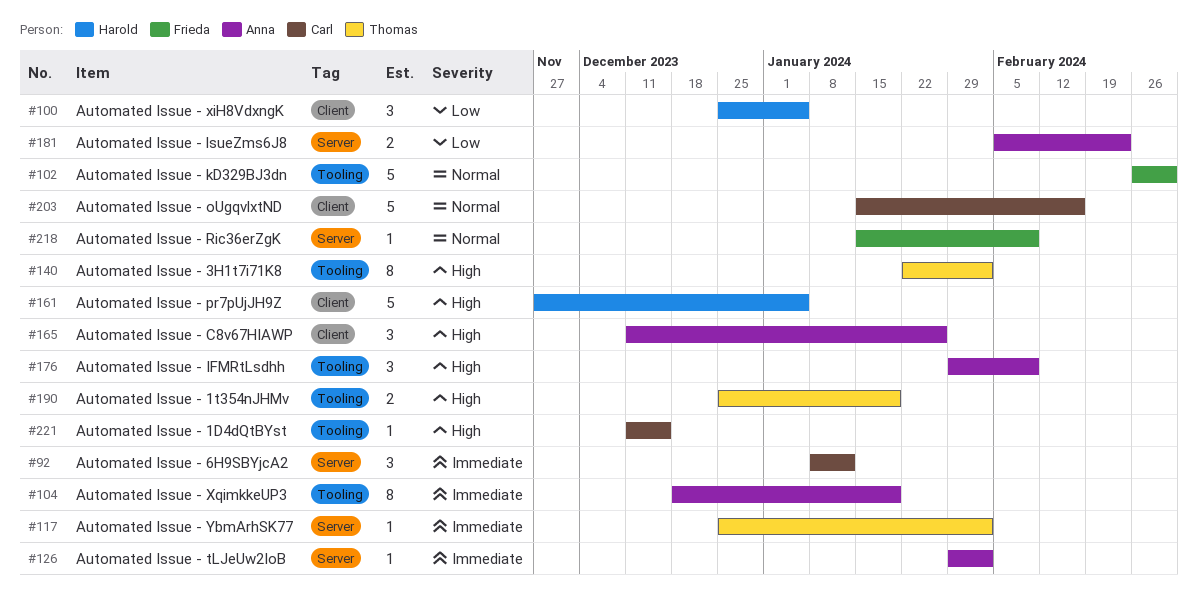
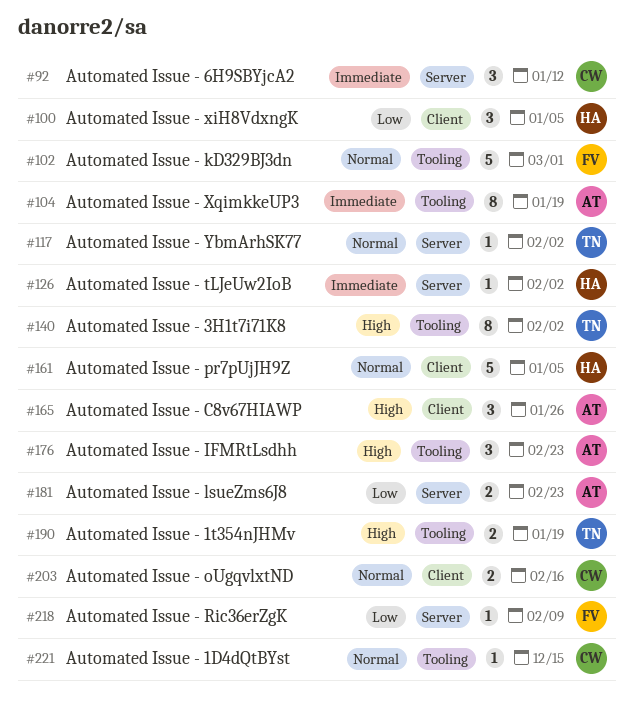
#117, priority: Immediate -> Normal
#126, owner: Anna -> Harold
#161, priority: High -> Normal
#176, due: Feb 9 -> Feb 23
#203, estimate: 5 -> 2
#218, priority: Normal -> Low
#221, priority: High -> Normal

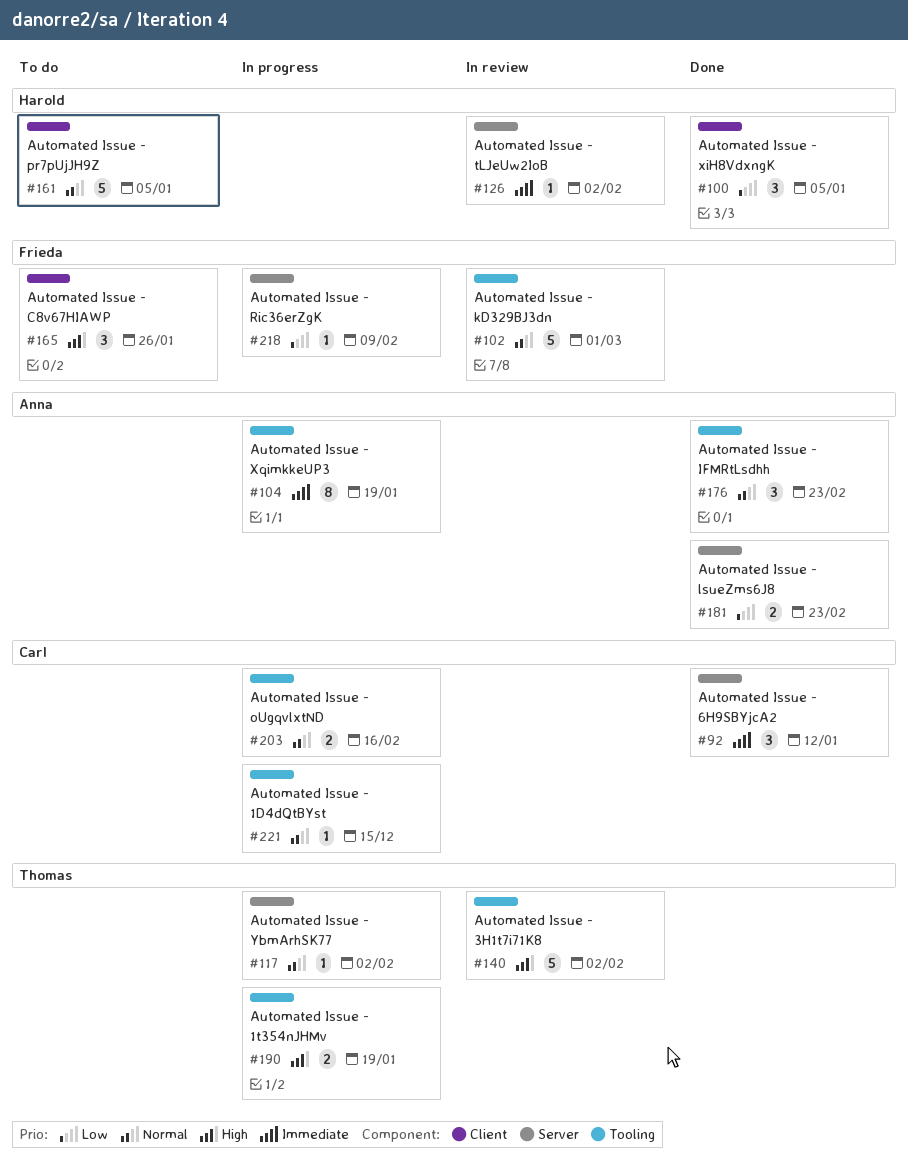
#140, estimate: 8 -> 5
#165, owner: Anna -> Frieda
#176, priority: High -> Normal
#203, label: Client -> Tooling

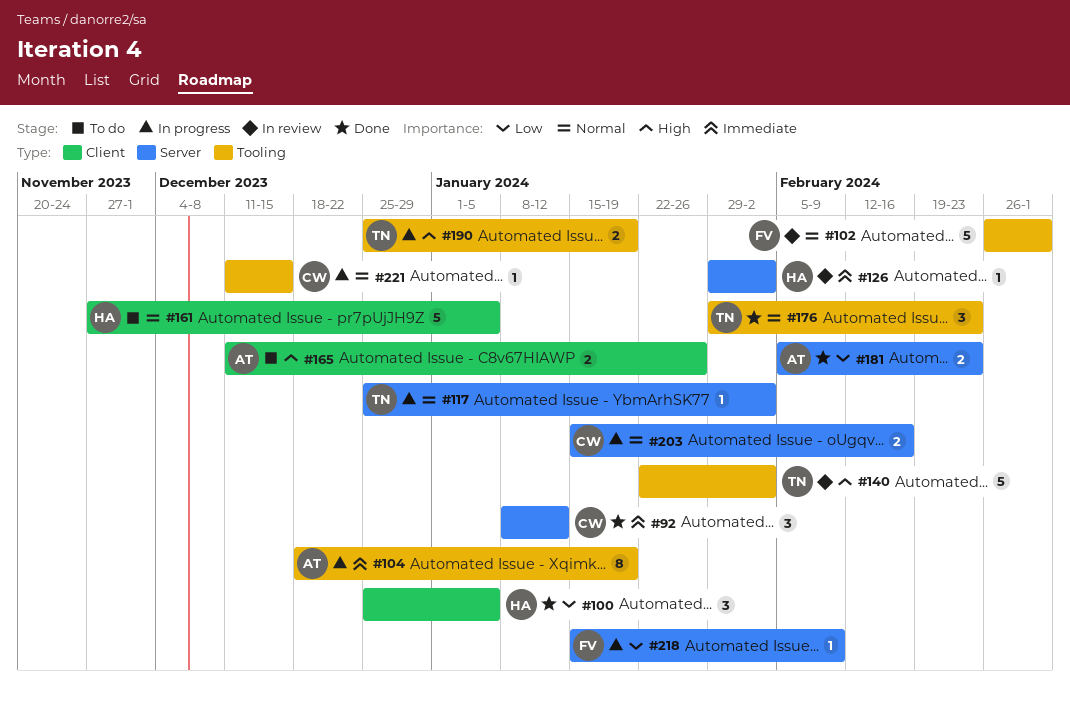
#165, owner: Frieda -> Anna
#165, estimate: 3 -> 2
#176, owner: Anna -> Thomas
#203, label: Tooling -> Server

